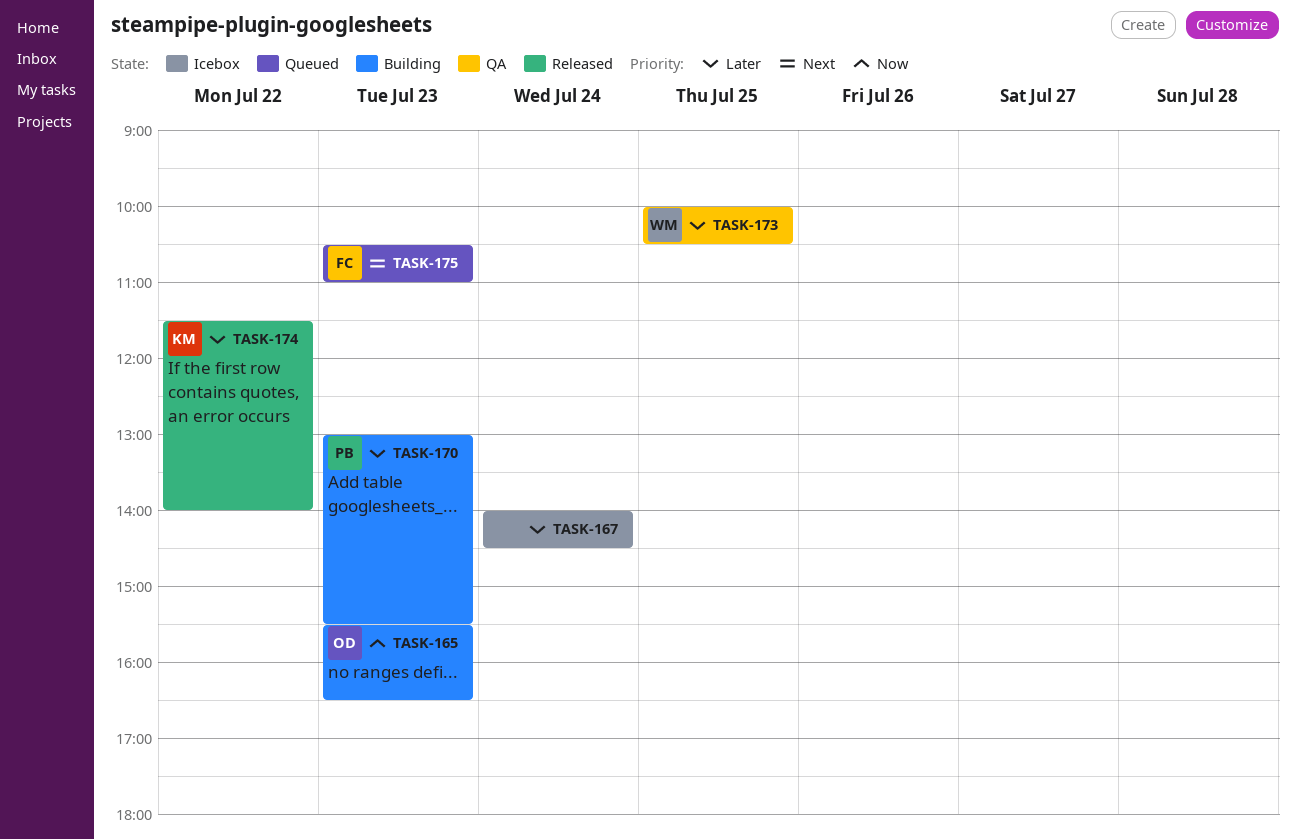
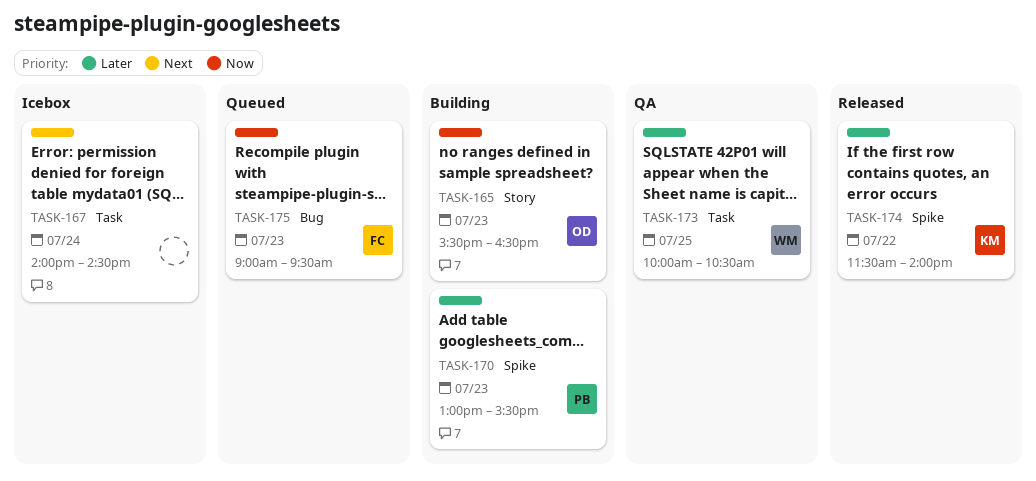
TASK-167, priority: Later -> Next
TASK-175, priority: Next -> Now
TASK-175, begins: 10:30 -> 09:00
TASK-175, ends: 11:00 -> 09:30

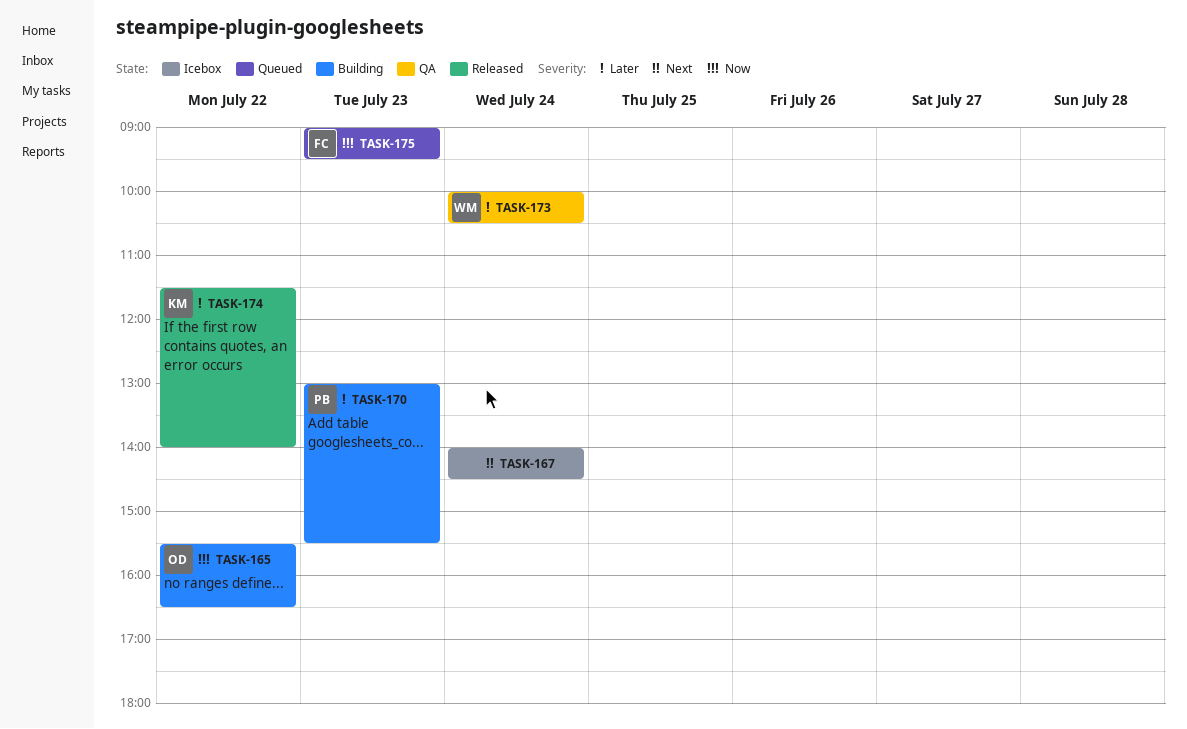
TASK-165, day: Jul 23 -> Jul 22
TASK-173, day: Jul 25 -> Jul 24

